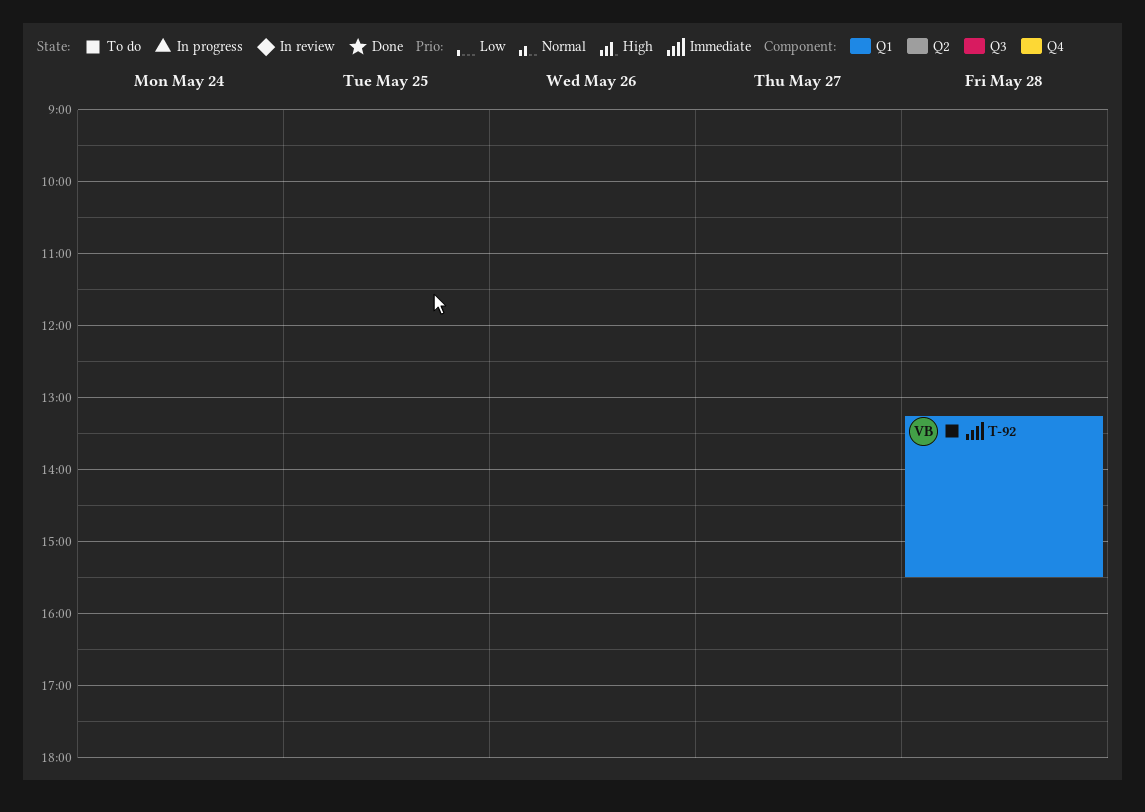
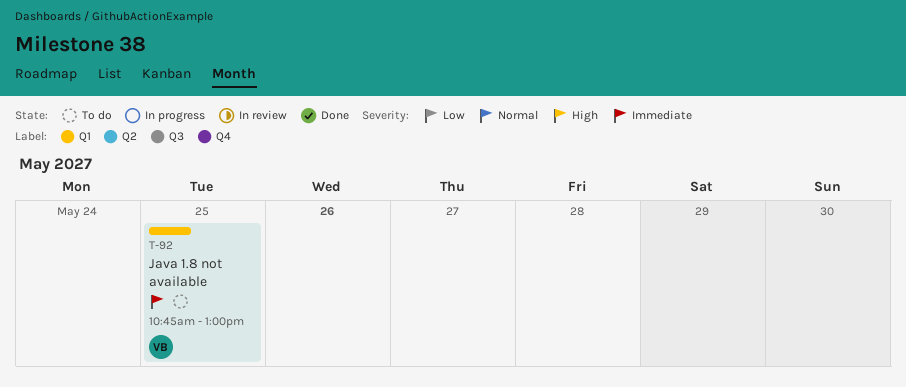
T-92, day: May 28 -> May 25
T-92, begins: 13:15 -> 10:45
T-92, ends: 15:30 -> 13:00

